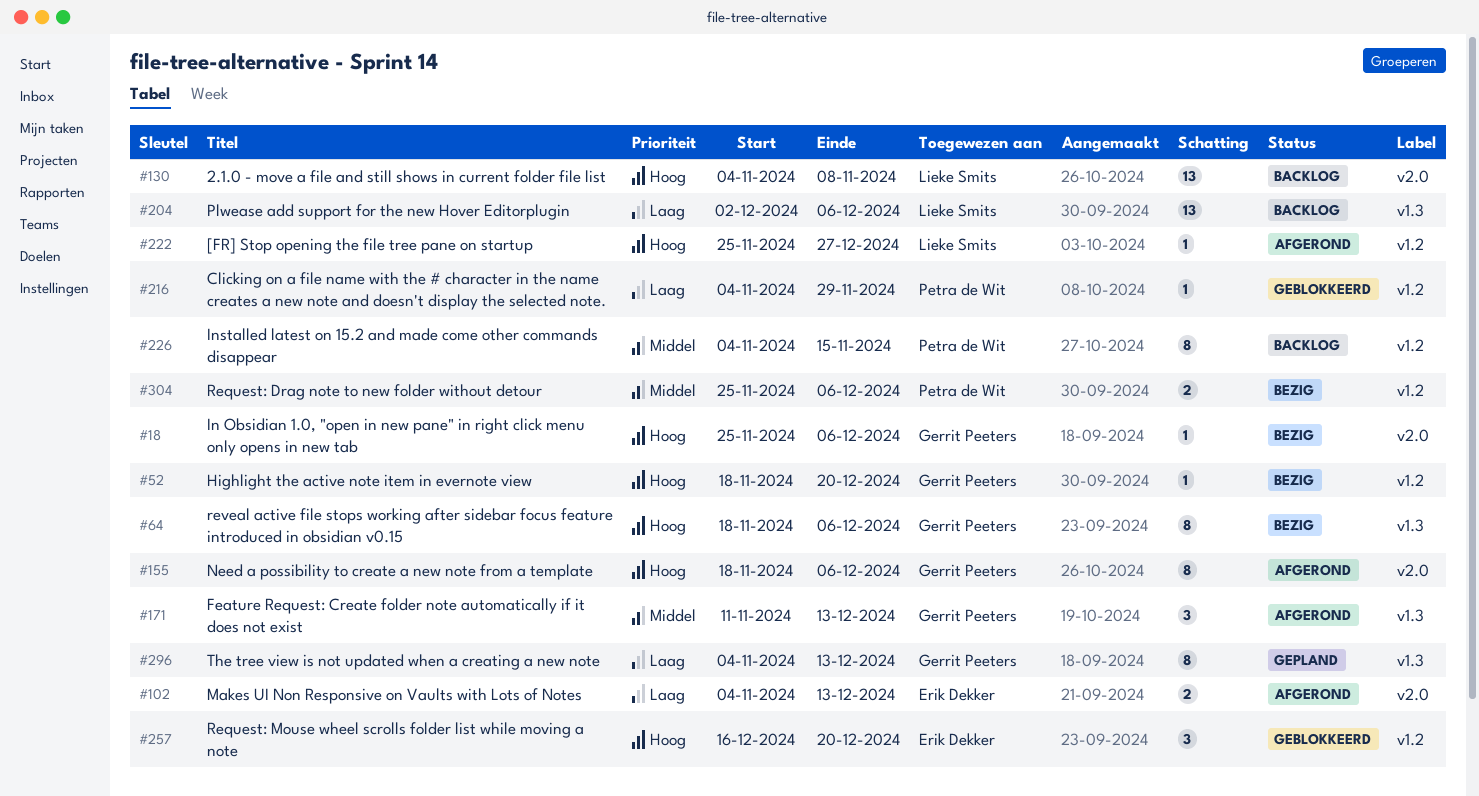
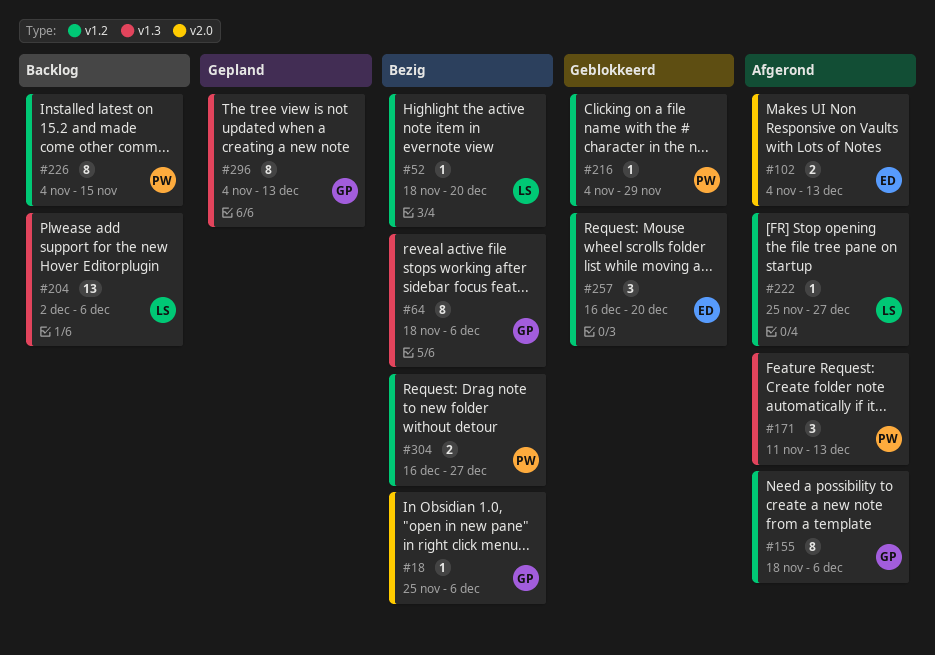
#52, owner: Gerrit Peeters -> Lieke Smits
#130: present -> none
#155, label: v2.0 -> v1.2
#171, owner: Gerrit Peeters -> Petra de Wit
#304, start: Nov 25 -> Dec 16
#304, due: Dec 6 -> Dec 27

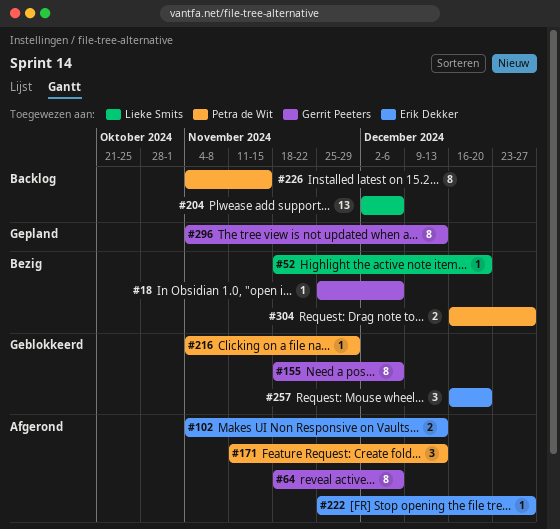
#64, status: Bezig -> Afgerond
#155, status: Afgerond -> Geblokkeerd
#222, owner: Lieke Smits -> Erik Dekker

